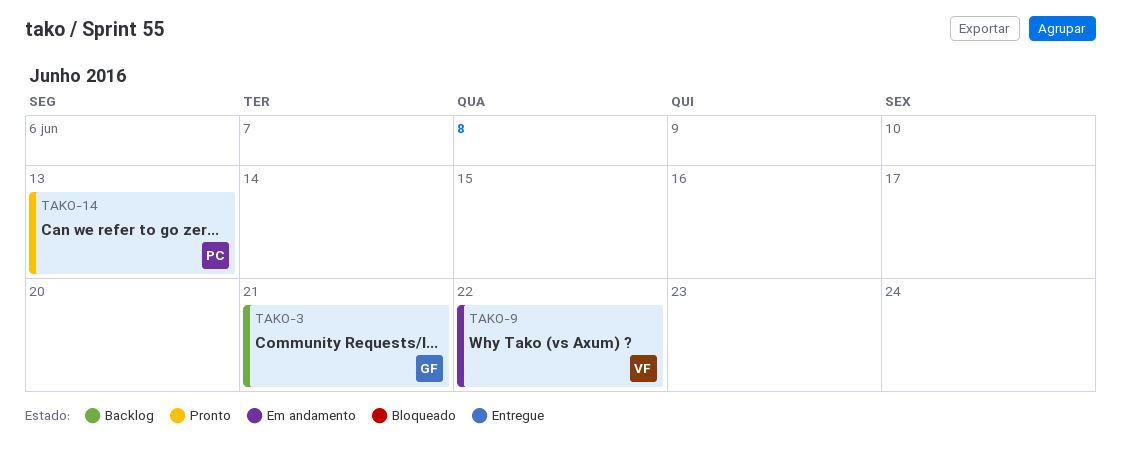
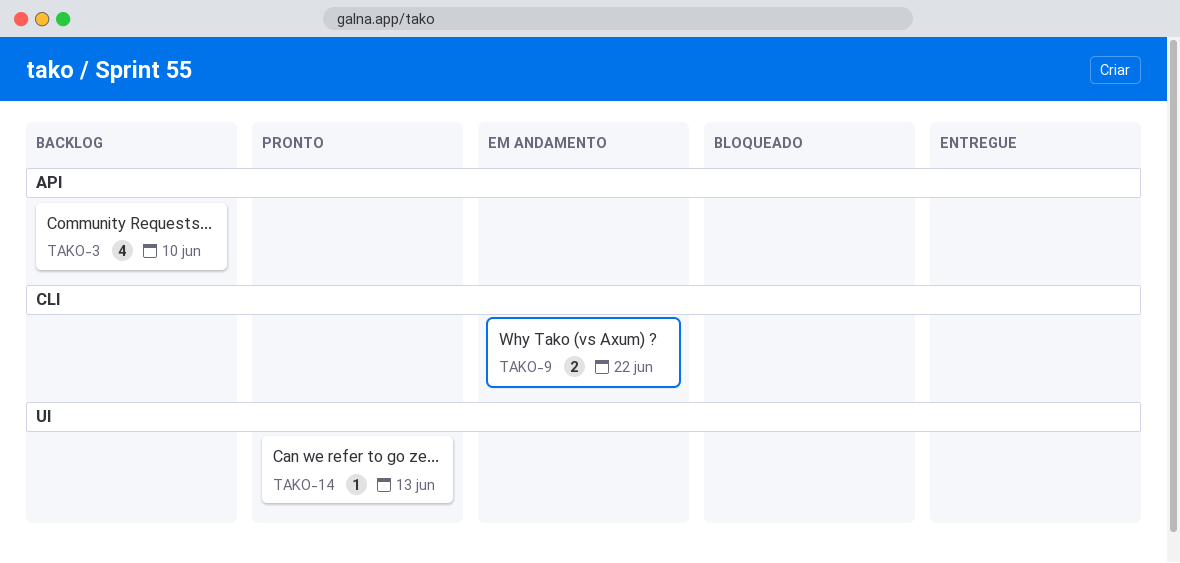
TAKO-3, due: Jun 21 -> Jun 10

